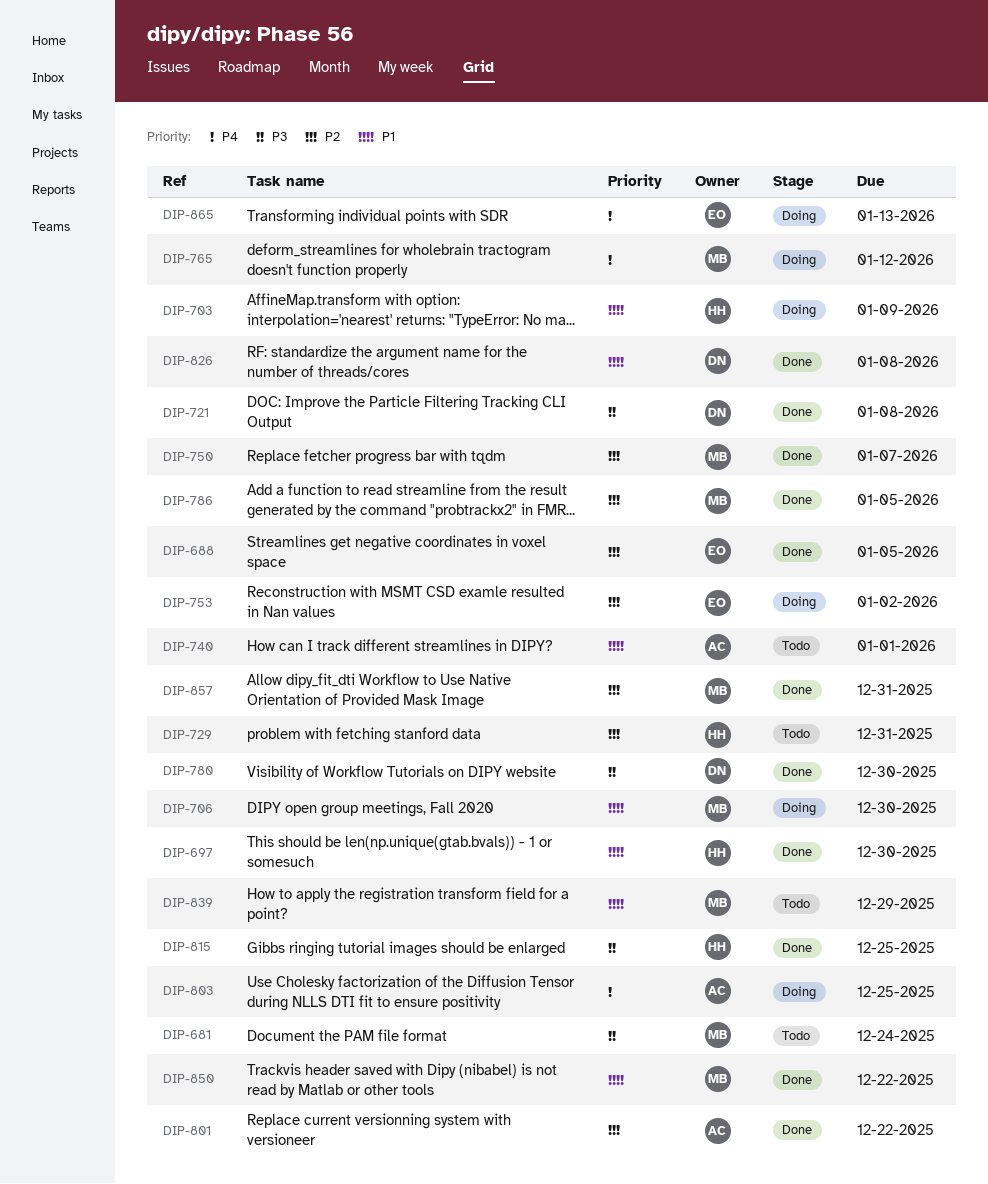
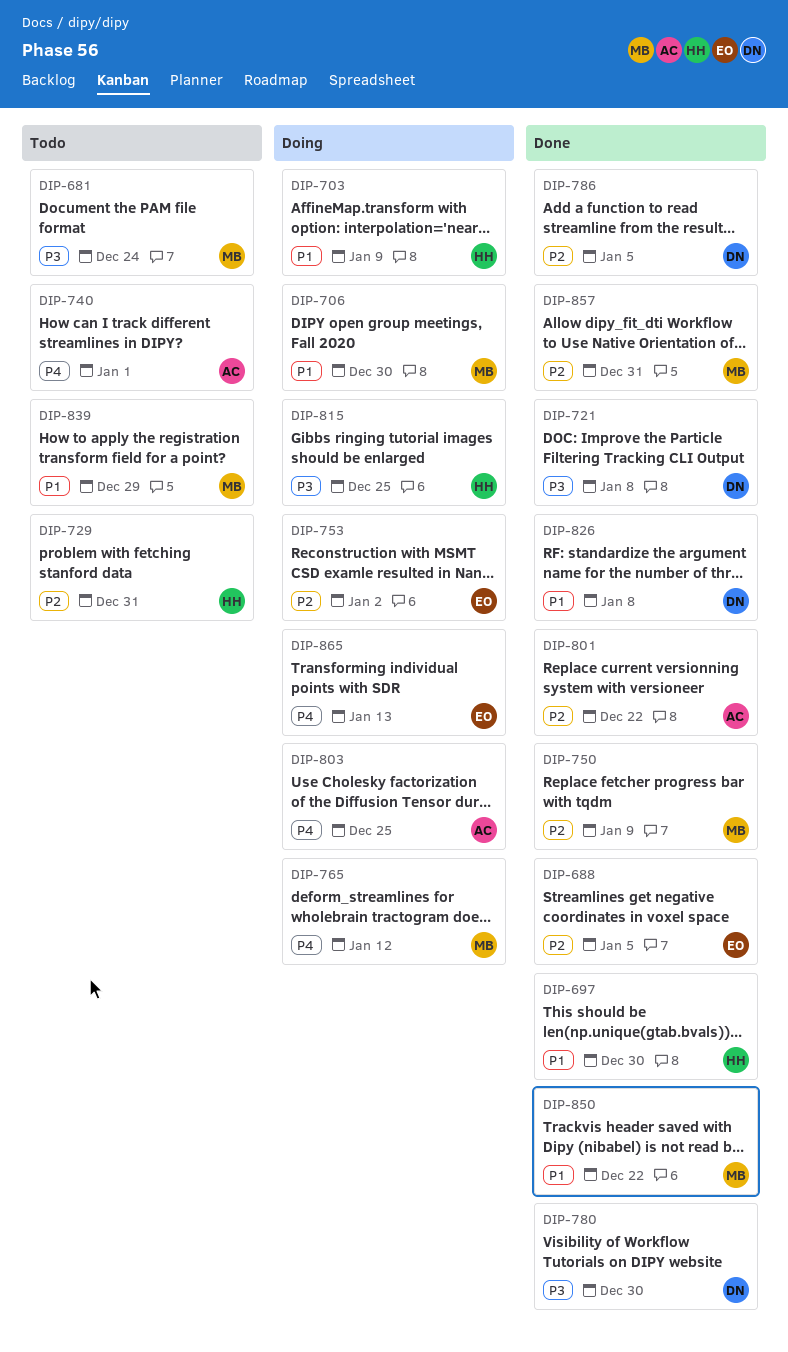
DIP-740, priority: P1 -> P4
DIP-750, due: Jan 7 -> Jan 9
DIP-786, owner: MB -> DN
DIP-815, status: Done -> Doing

